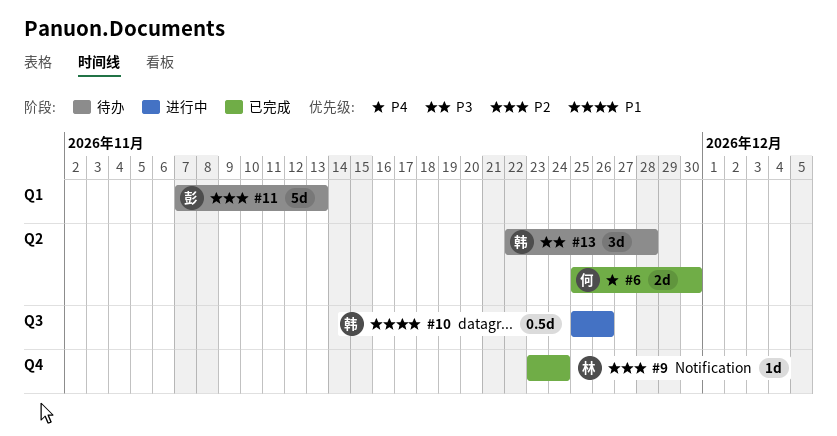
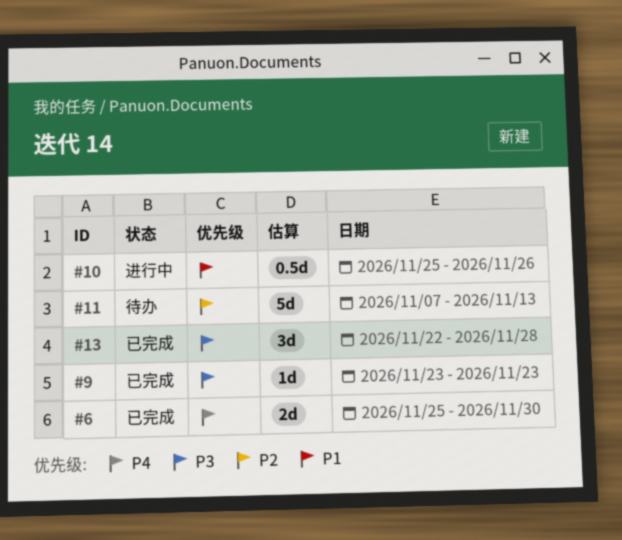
#9, priority: P2 -> P3
#9, due: Nov 24 -> Nov 23
#13, status: 待办 -> 已完成

